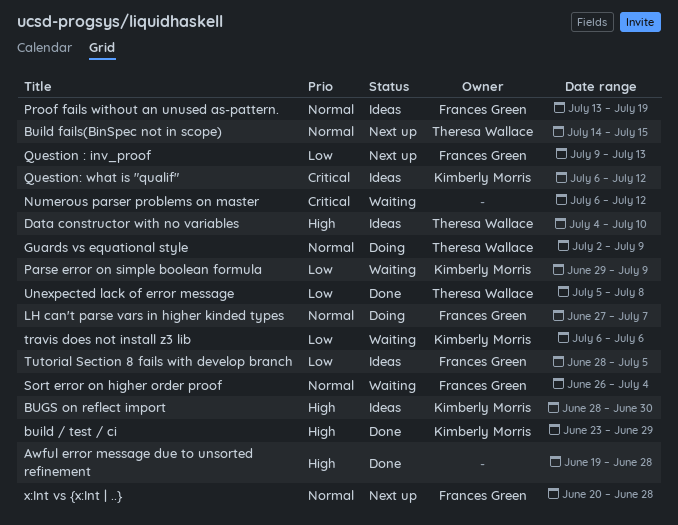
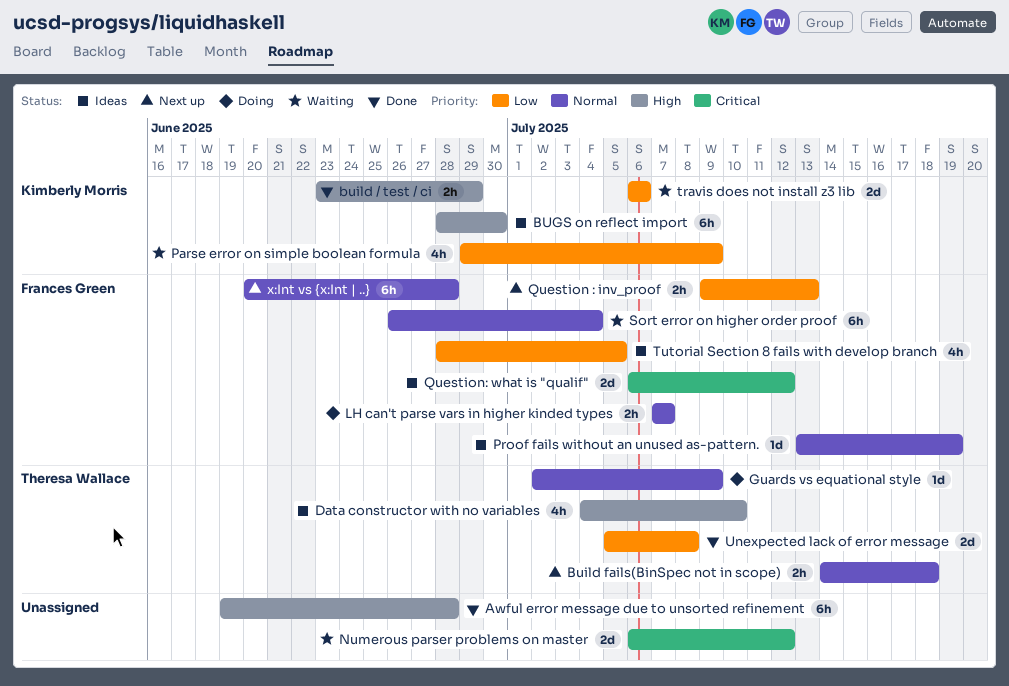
Build fails(BinSpec not in scope), due: Jul 15 -> Jul 18
LH can't parse vars in higher kinded types, start: Jun 27 -> Jul 7
Question: what is "qualif", owner: Kimberly Morris -> Frances Green

